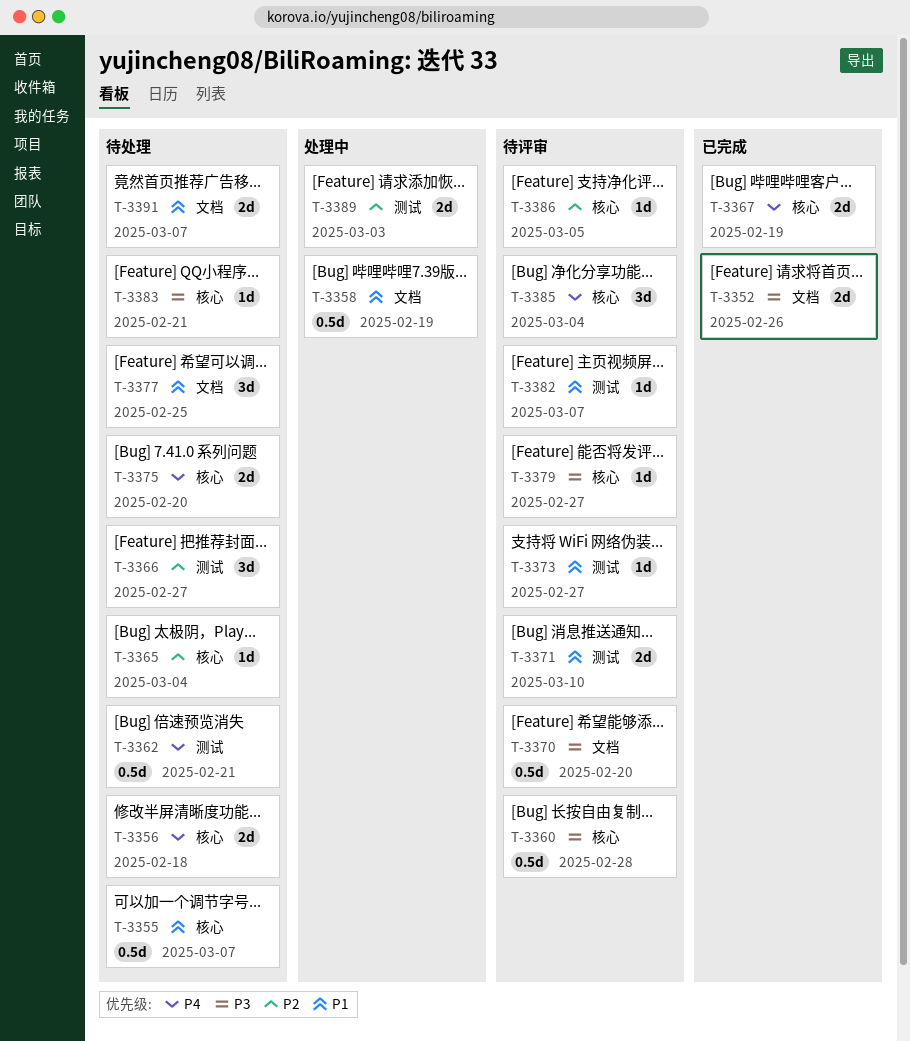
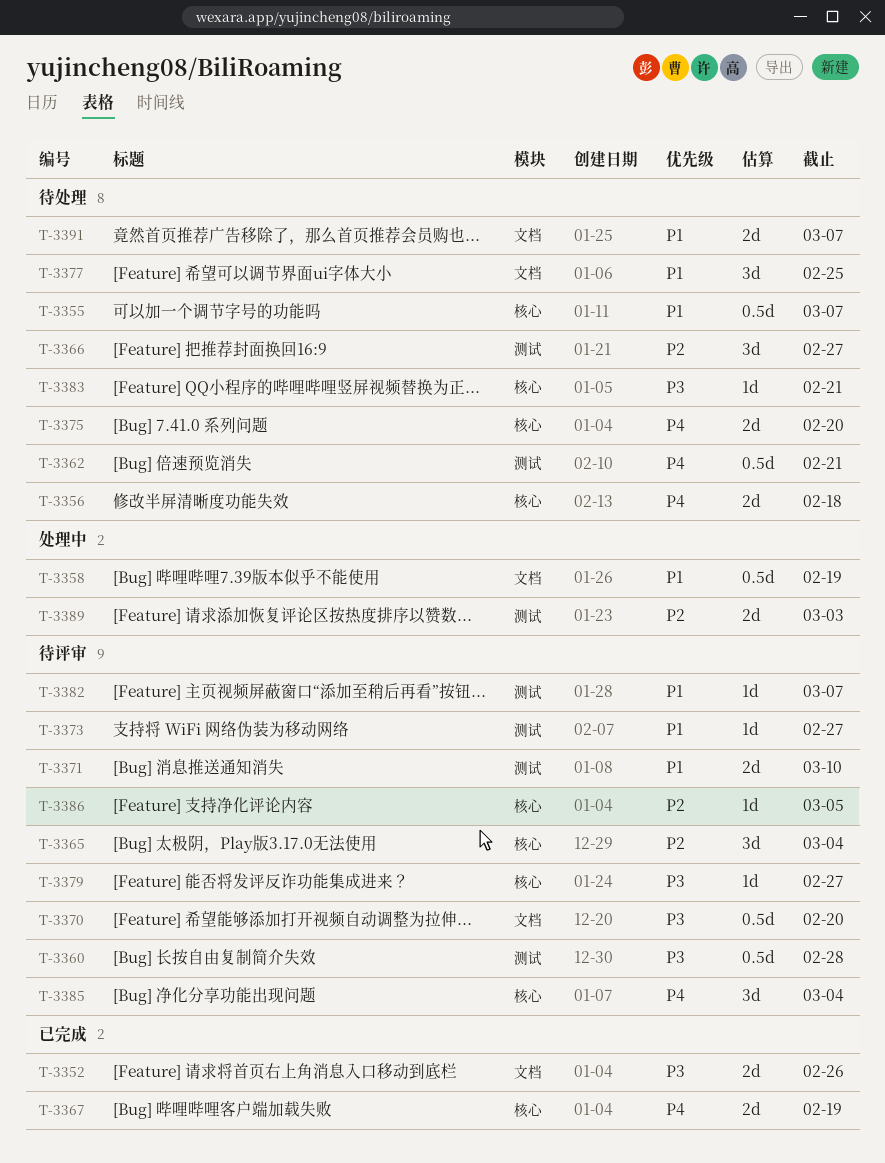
T-3360, label: 核心 -> 测试
T-3365, status: 待处理 -> 待评审
T-3365, estimate: 1d -> 3d

